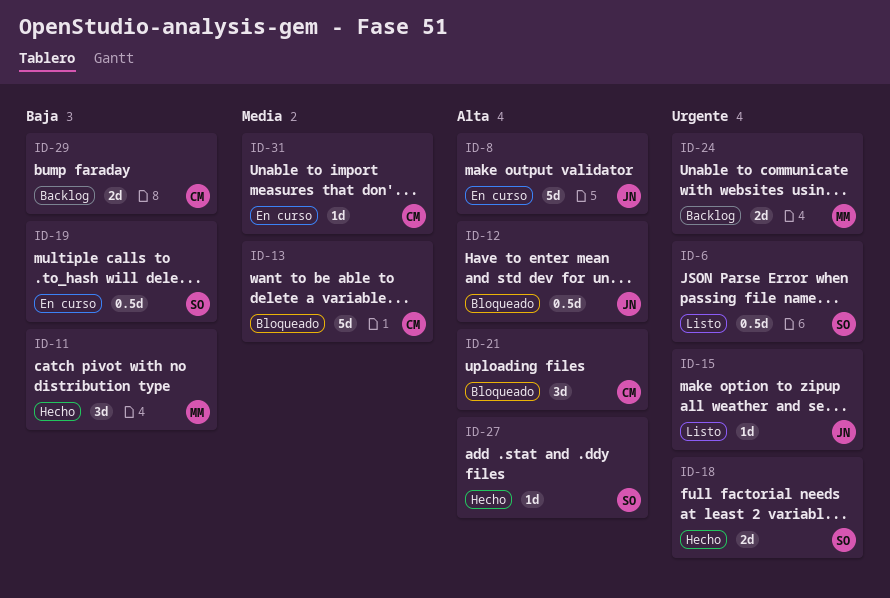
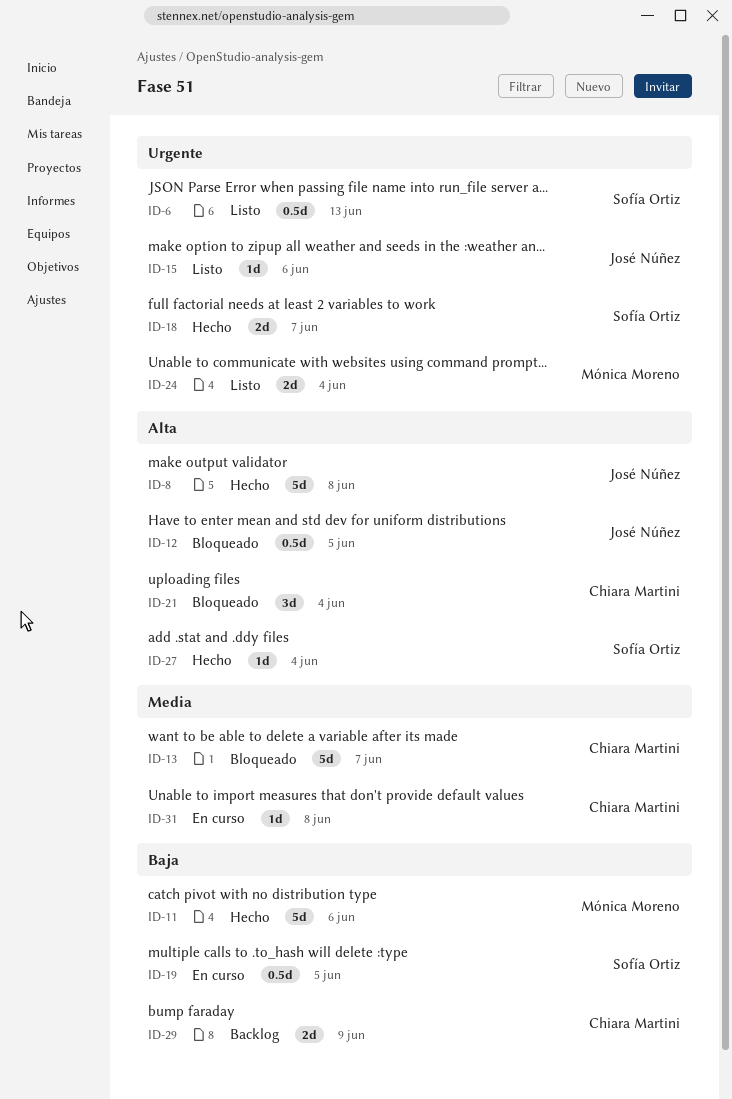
ID-8, status: En curso -> Hecho
ID-11, estimate: 3d -> 5d
ID-24, status: Backlog -> Listo

